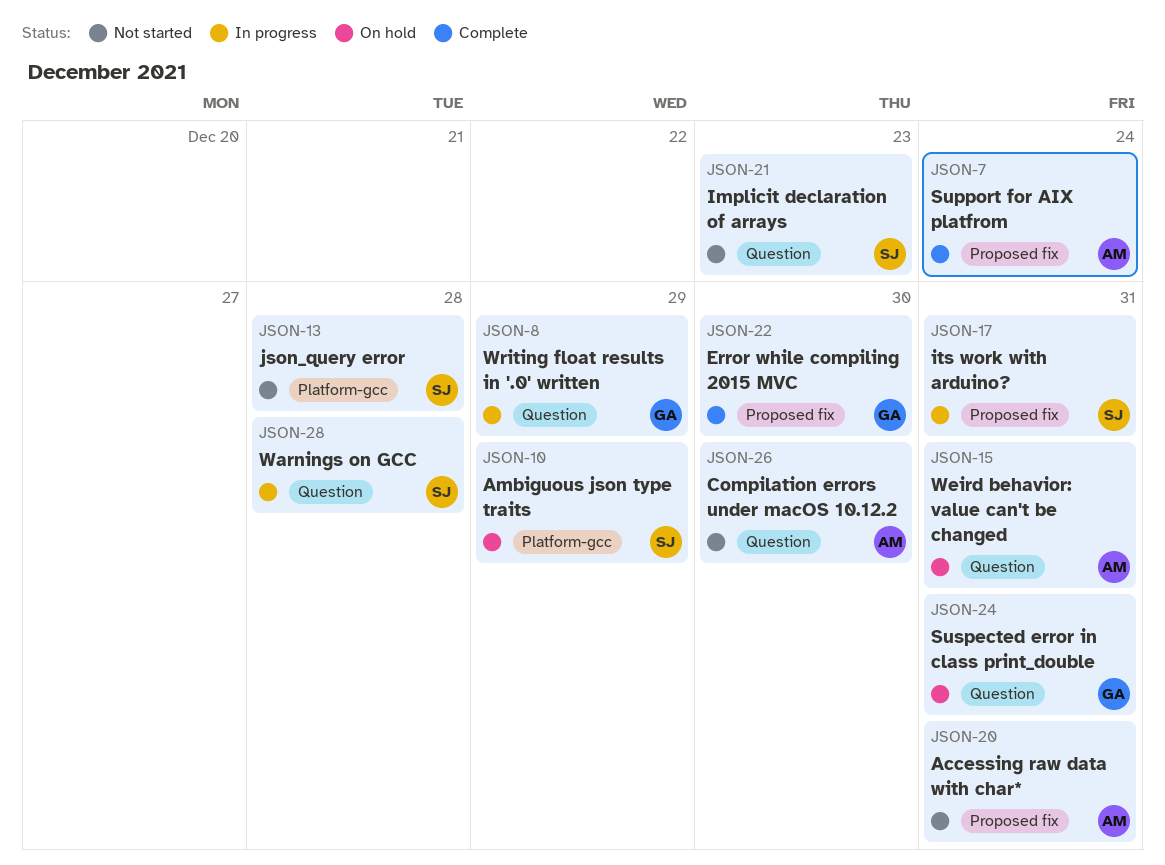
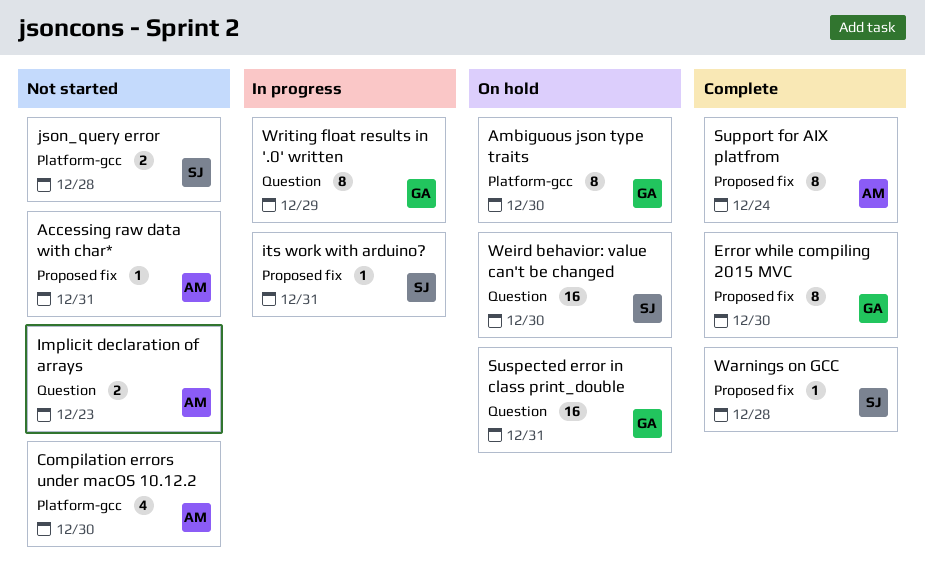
Ambiguous json type traits, owner: SJ -> GA
Ambiguous json type traits, due: Dec 29 -> Dec 30
Compilation errors under macOS 10.12.2, label: Question -> Platform-gcc
Implicit declaration of arrays, owner: SJ -> AM
Warnings on GCC, status: In progress -> Complete
Warnings on GCC, label: Question -> Proposed fix
Weird behavior: value can't be changed, owner: AM -> SJ
Weird behavior: value can't be changed, due: Dec 31 -> Dec 30

